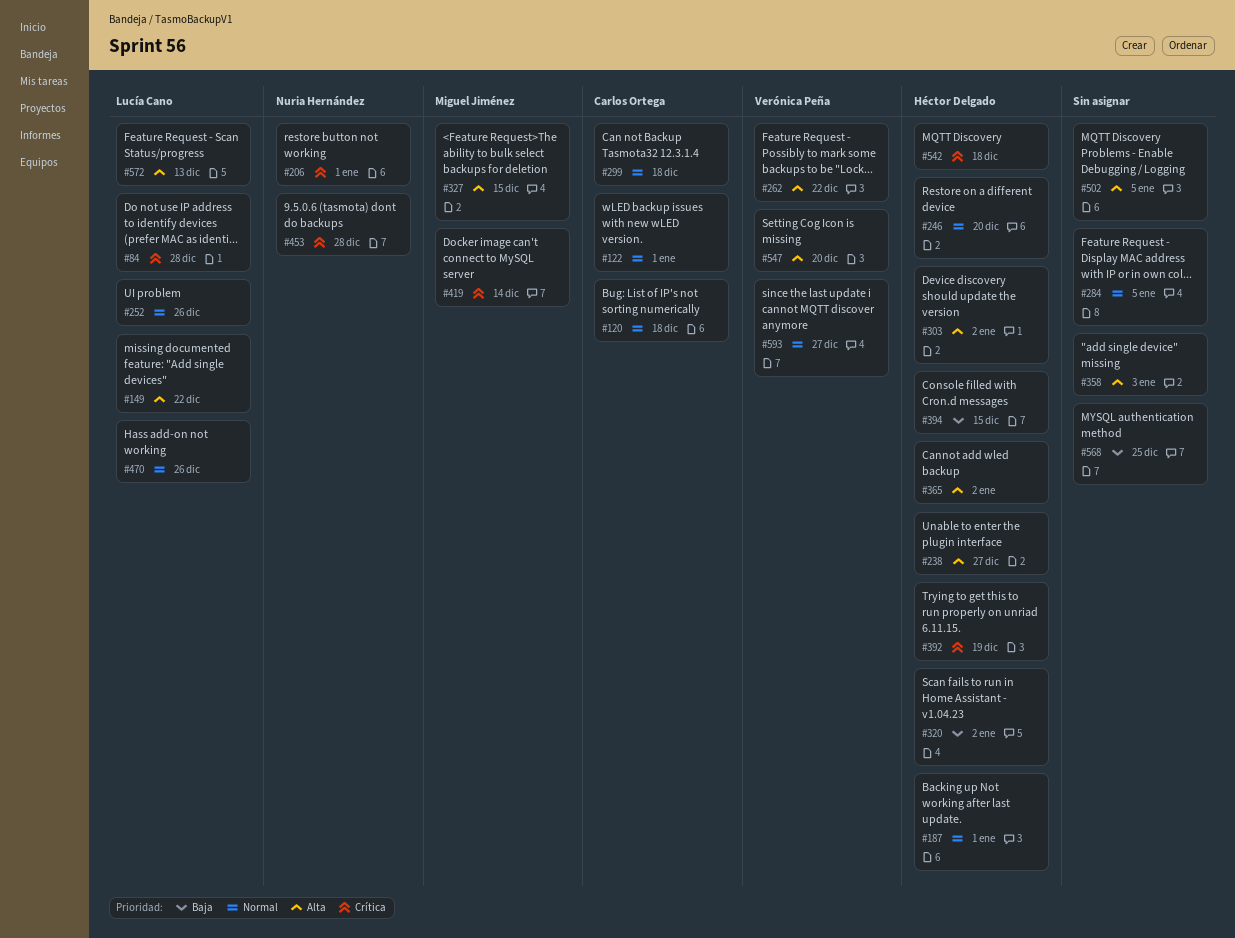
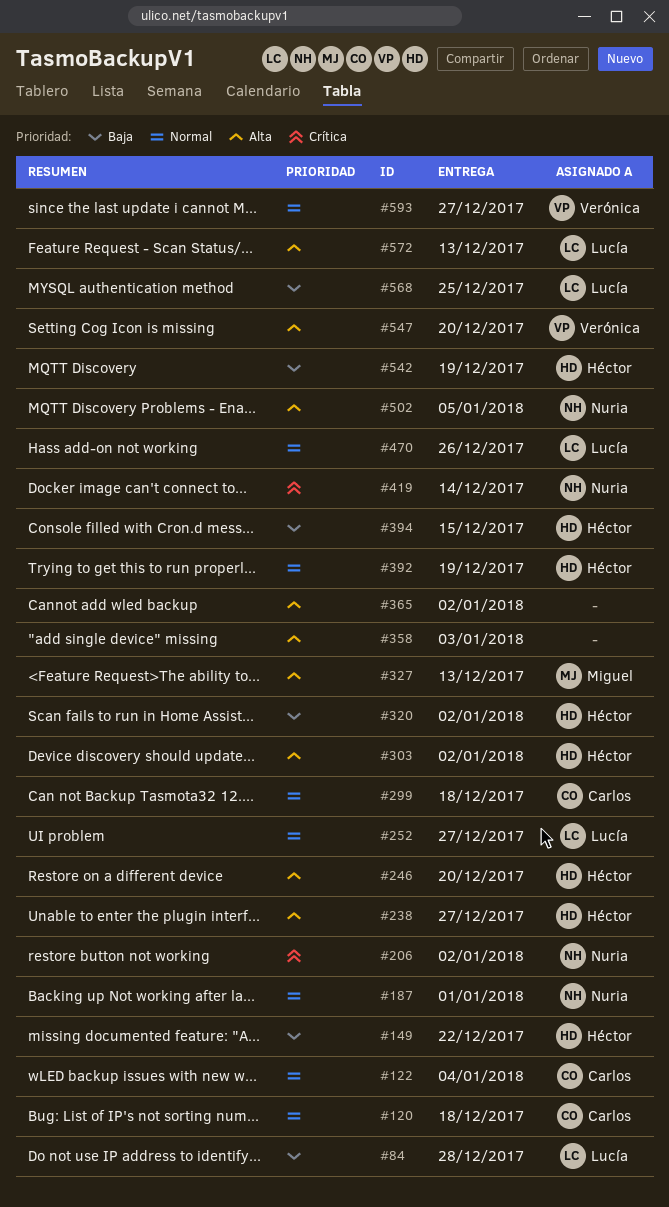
#84, priority: Crítica -> Baja
#122, due: Jan 1 -> Jan 4
#149, owner: Lucía Cano -> Héctor Delgado
#149, priority: Alta -> Baja
#187, owner: Héctor Delgado -> Nuria Hernández
#206, due: Jan 1 -> Jan 2
#246, priority: Normal -> Alta
#252, due: Dec 26 -> Dec 27
#262: present -> none
#284: present -> none
#327, due: Dec 15 -> Dec 13
#365, owner: Héctor Delgado -> none
#392, priority: Crítica -> Normal
#419, owner: Miguel Jiménez -> Nuria Hernández
#453: present -> none
#502, owner: none -> Nuria Hernández
#542, priority: Crítica -> Baja
#542, due: Dec 18 -> Dec 19
#568, owner: none -> Lucía Cano

